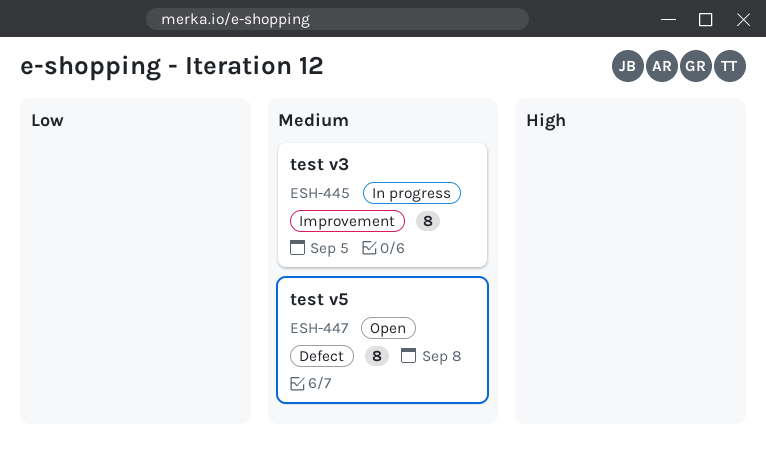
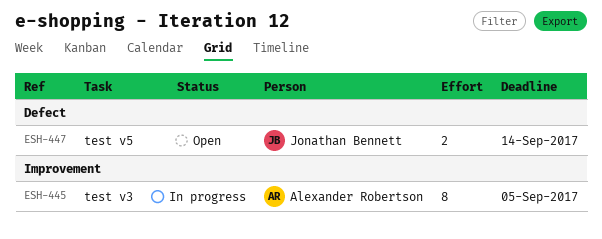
ESH-447, estimate: 8 -> 2
ESH-447, due: Sep 8 -> Sep 14

